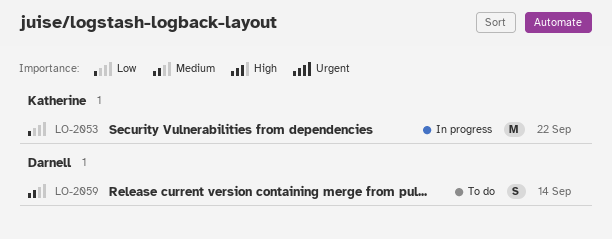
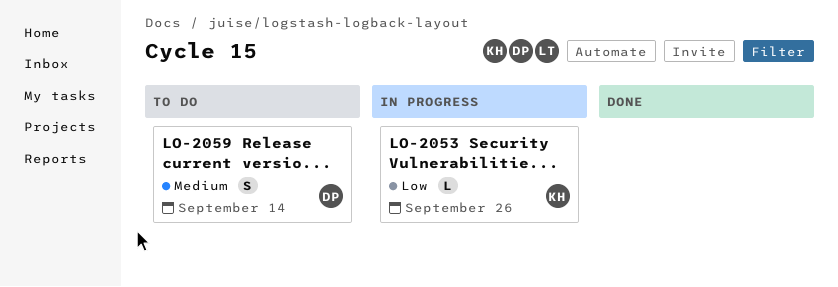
LO-2053, estimate: M -> L
LO-2053, due: Sep 22 -> Sep 26

